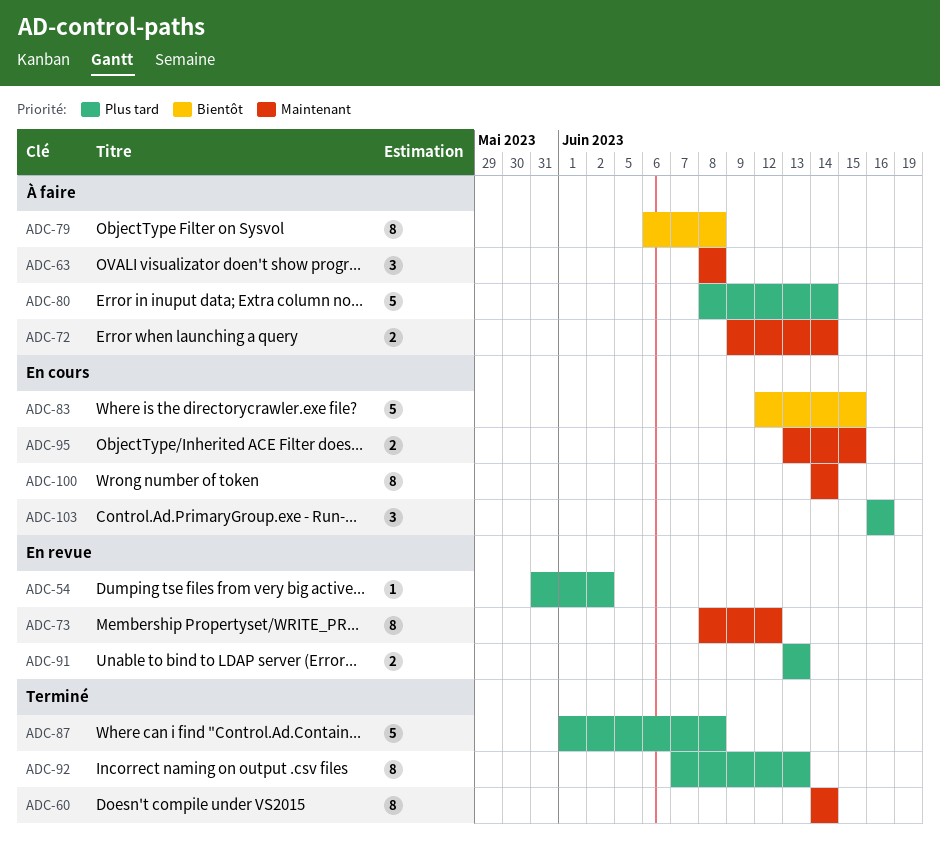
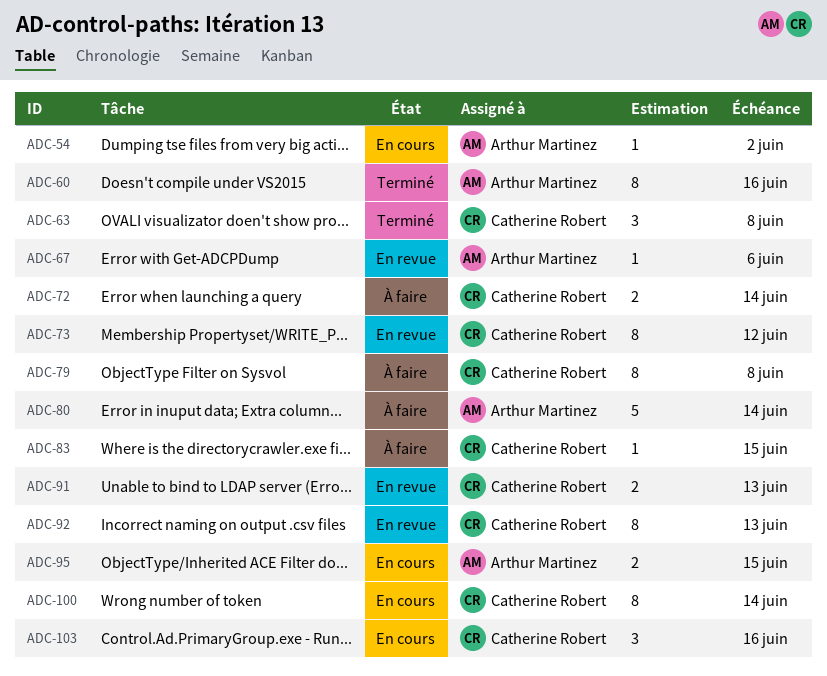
ADC-54, status: En revue -> En cours
ADC-60, due: Jun 14 -> Jun 16
ADC-63, status: À faire -> Terminé
ADC-67: none -> present
ADC-83, status: En cours -> À faire
ADC-83, estimate: 5 -> 1
ADC-87: present -> none
ADC-92, status: Terminé -> En revue

